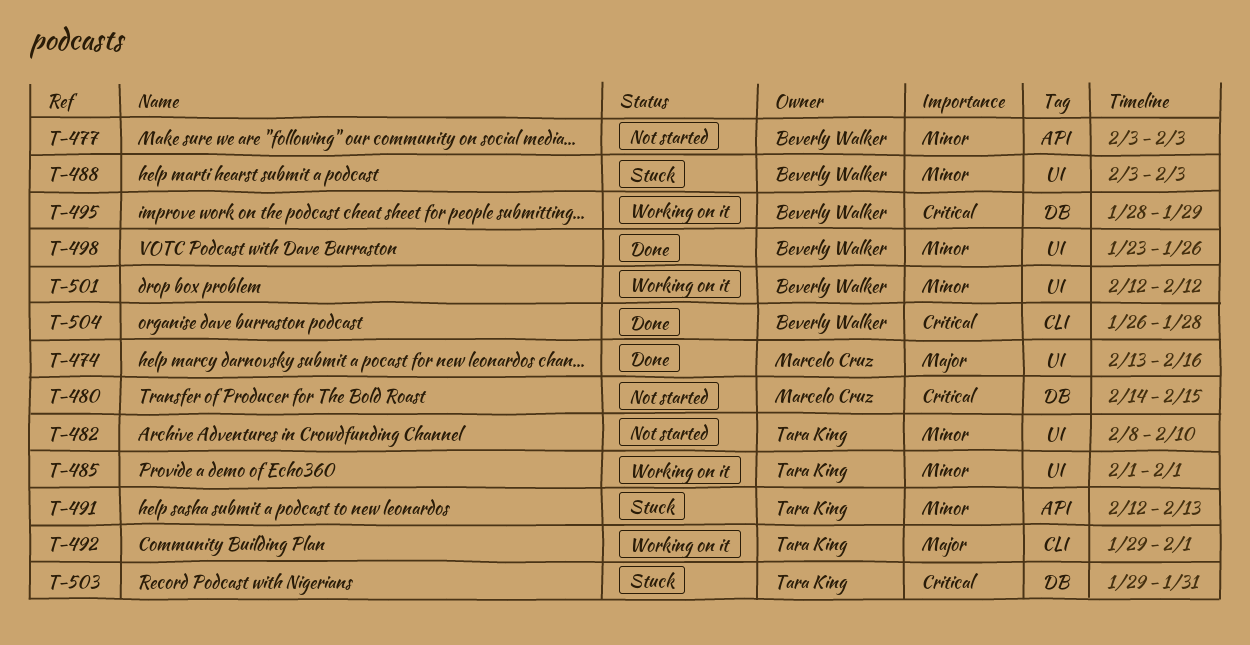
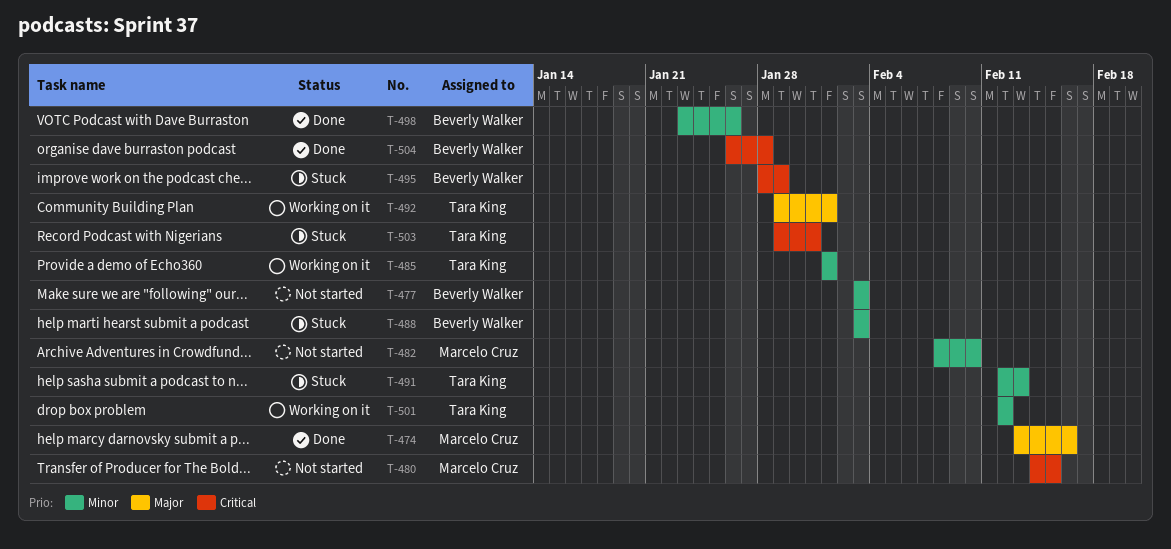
T-482, owner: Tara King -> Marcelo Cruz
T-495, status: Working on it -> Stuck
T-501, owner: Beverly Walker -> Tara King

